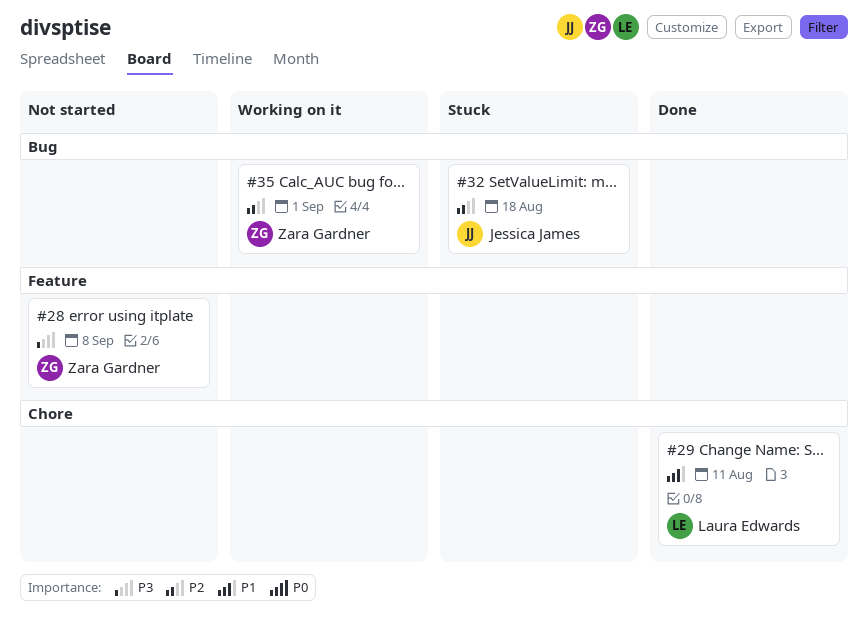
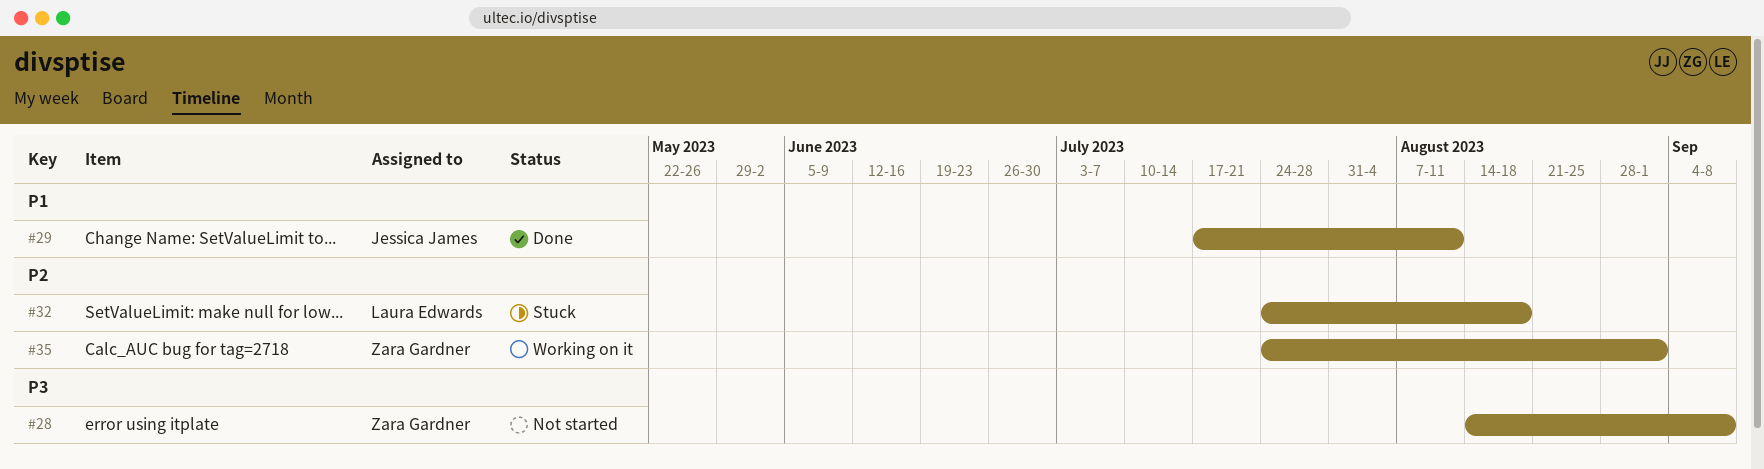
#29, owner: Laura Edwards -> Jessica James
#32, owner: Jessica James -> Laura Edwards

